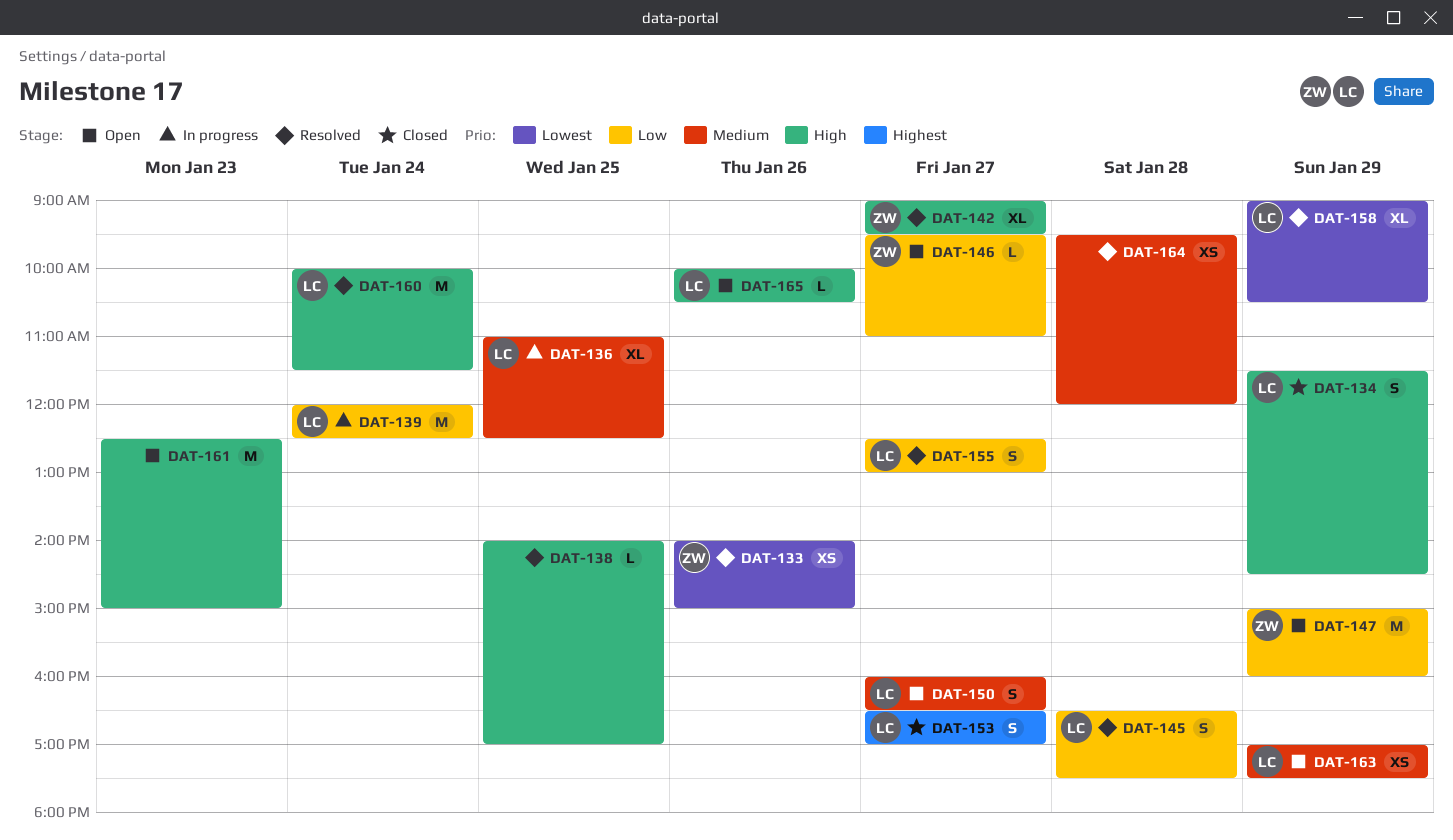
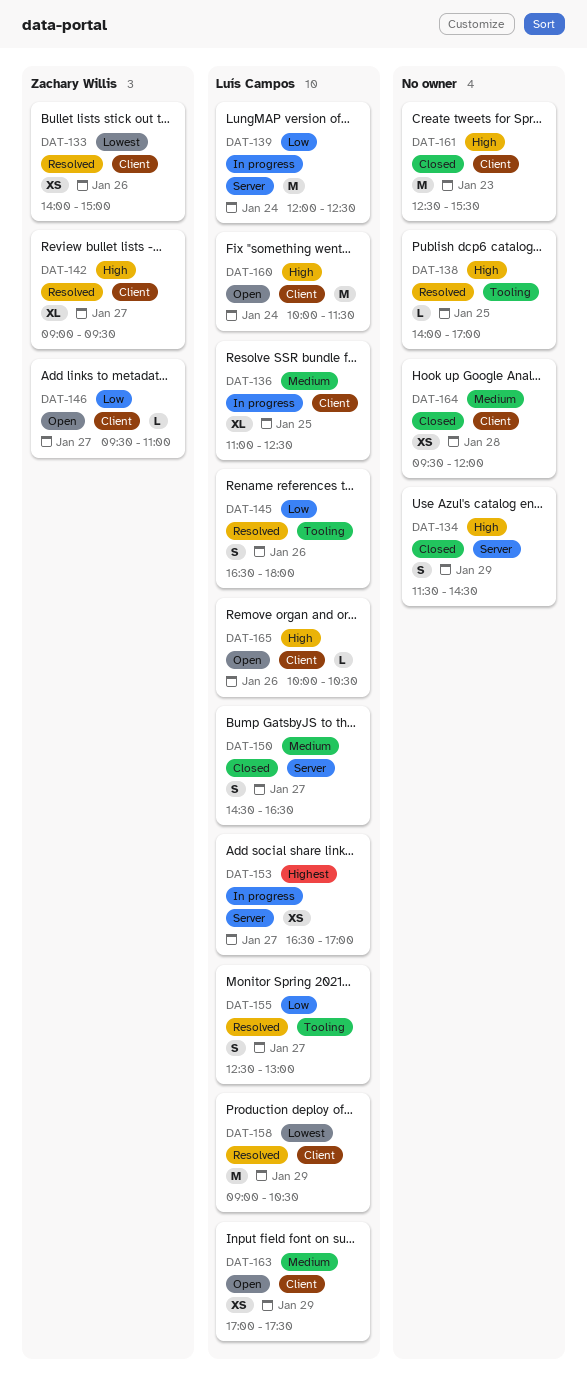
DAT-134, owner: Luís Campos -> none
DAT-145, day: Jan 28 -> Jan 26
DAT-145, ends: 17:30 -> 18:00
DAT-147: present -> none
DAT-150, status: Open -> Closed
DAT-150, begins: 16:00 -> 14:30
DAT-153, status: Closed -> In progress
DAT-153, estimate: S -> XS
DAT-158, estimate: XL -> M
DAT-160, status: Resolved -> Open
DAT-161, status: Open -> Closed
DAT-161, ends: 15:00 -> 15:30
DAT-164, status: Resolved -> Closed

